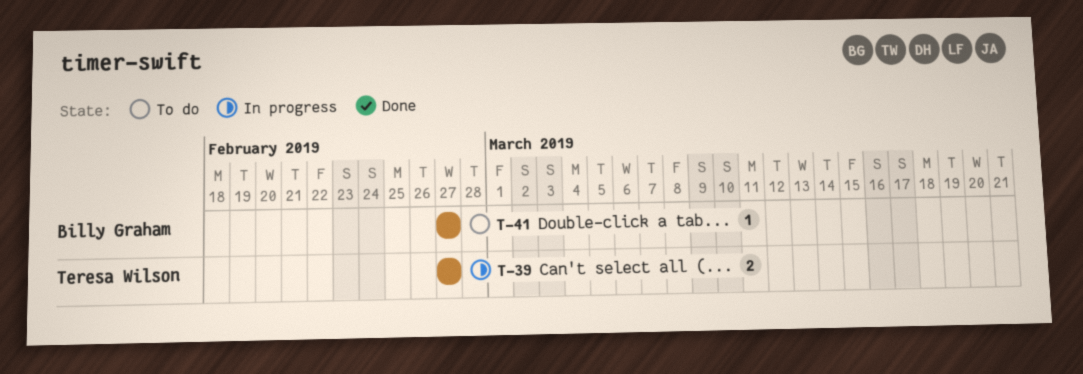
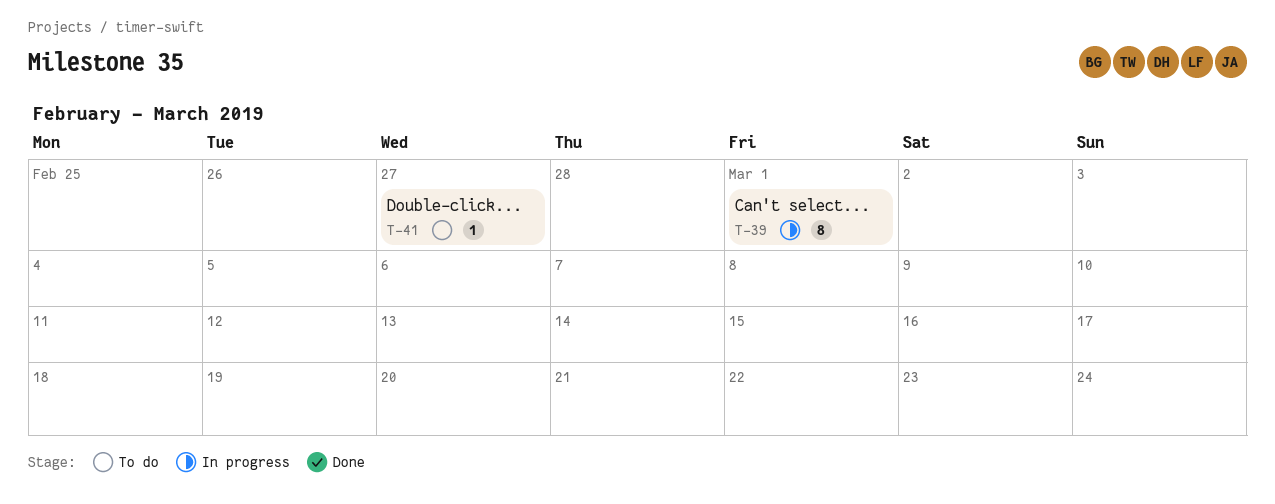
T-39, estimate: 2 -> 8
T-39, due: Feb 27 -> Mar 1

